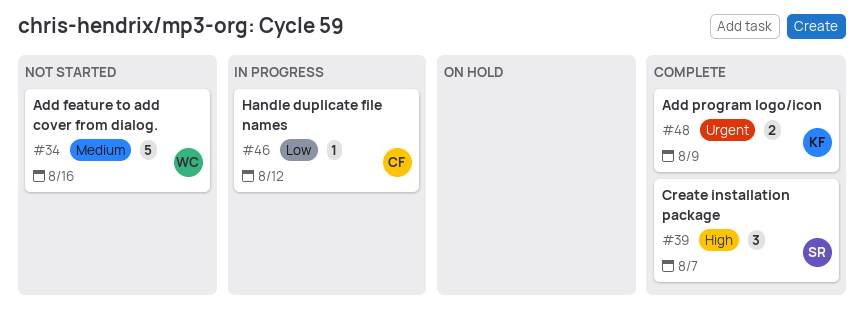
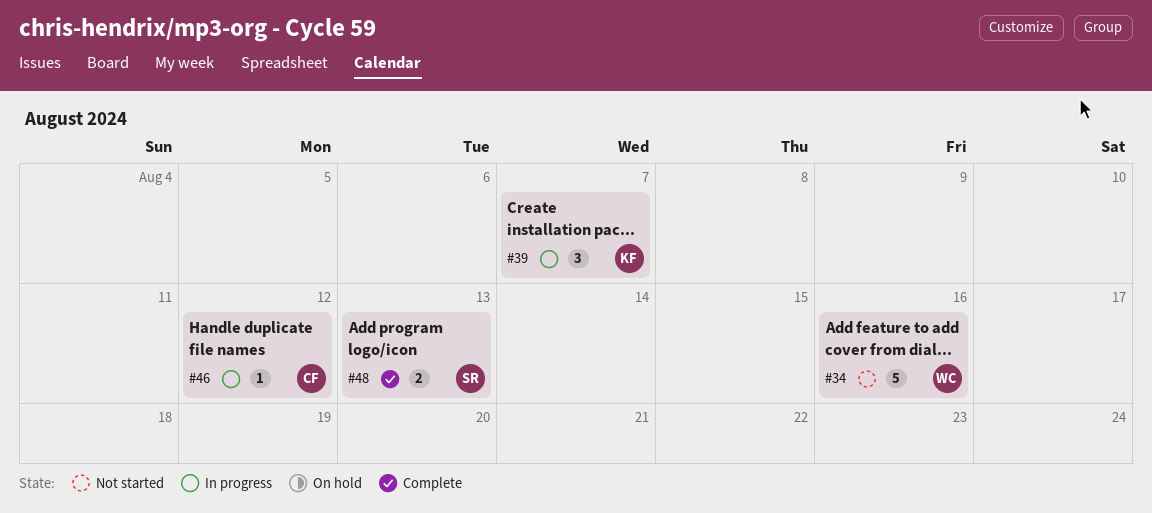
#39, status: Complete -> In progress
#39, owner: SR -> KF
#48, owner: KF -> SR
#48, due: Aug 9 -> Aug 13

